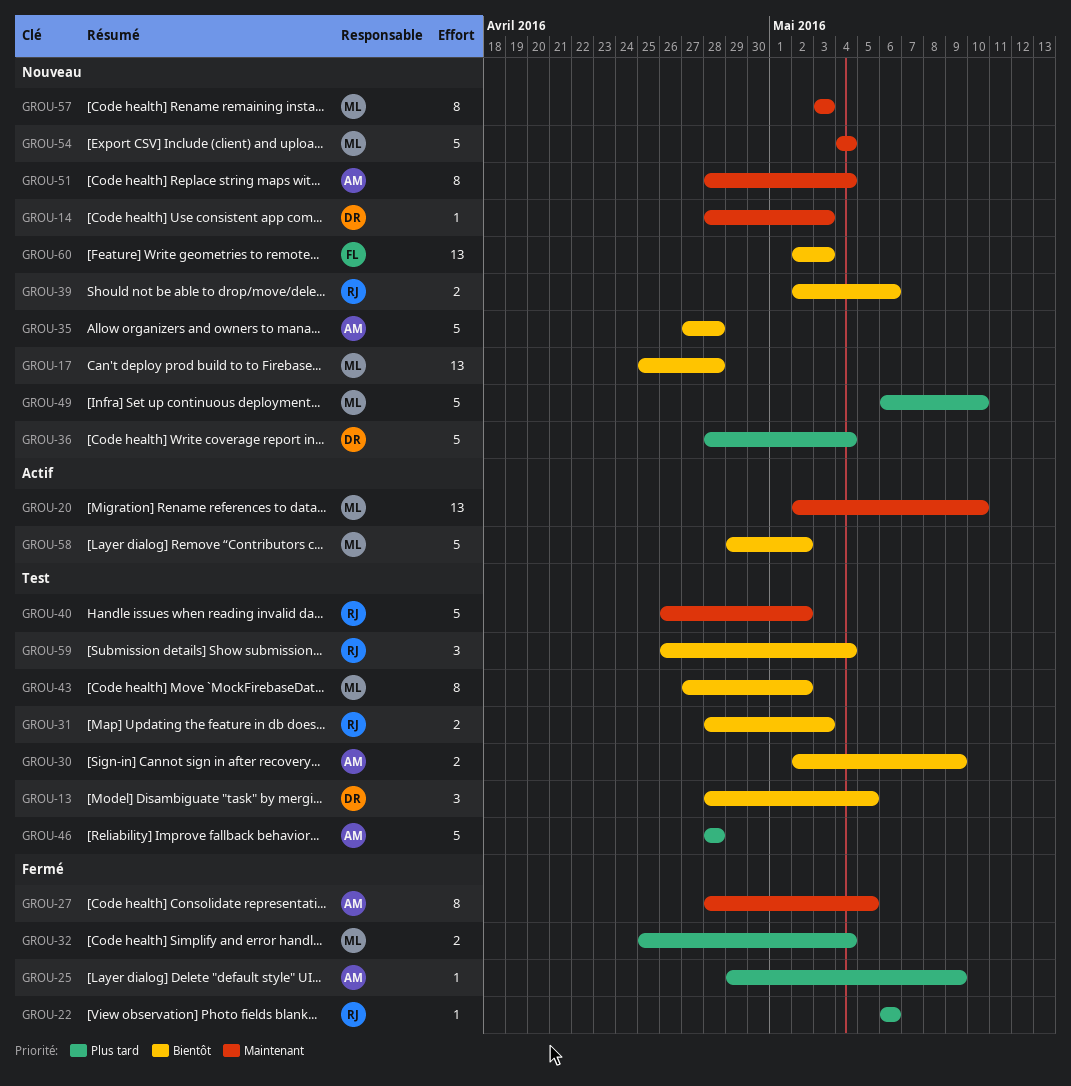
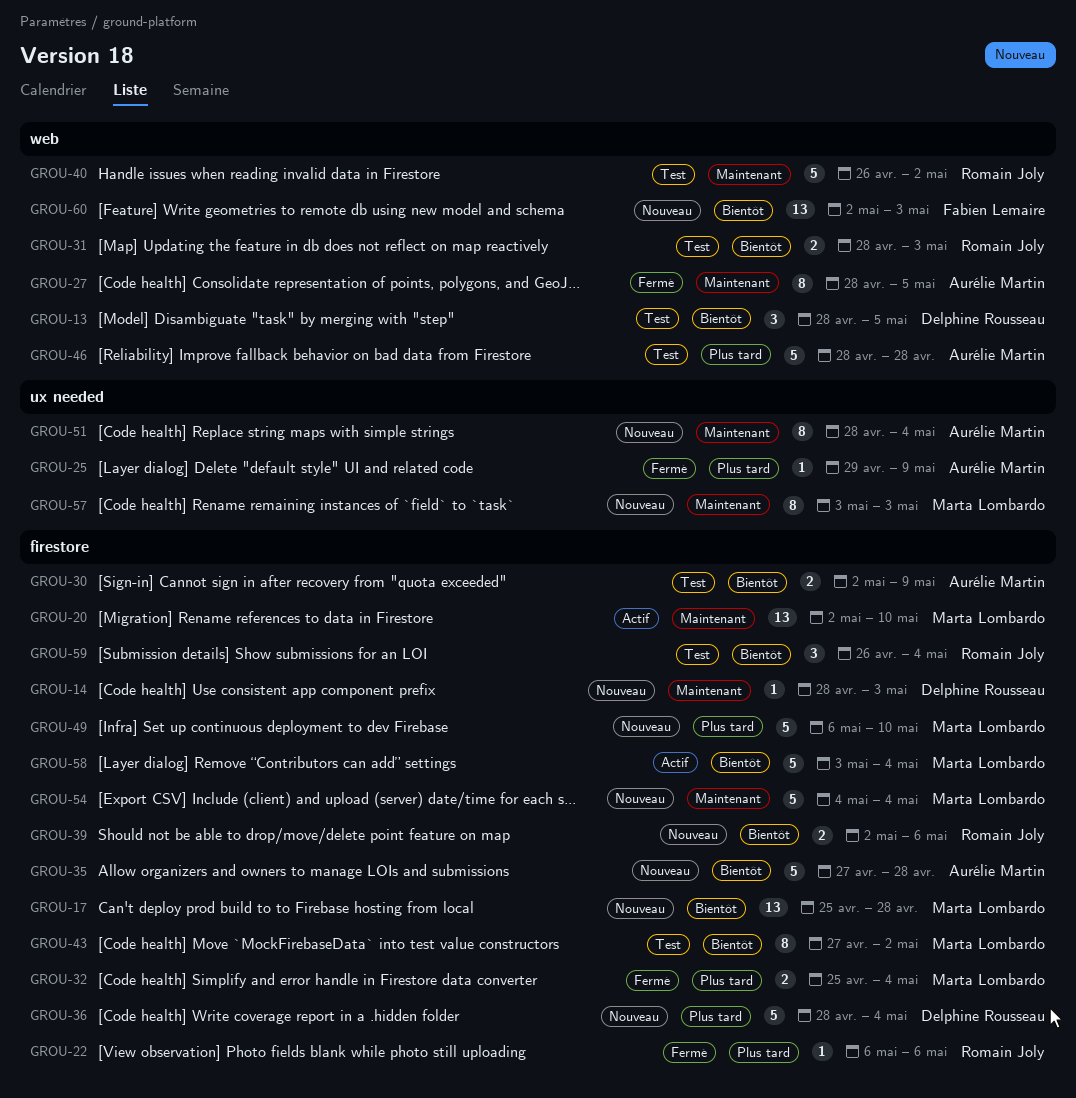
GROU-58, start: Apr 29 -> May 3
GROU-58, due: May 2 -> May 4

